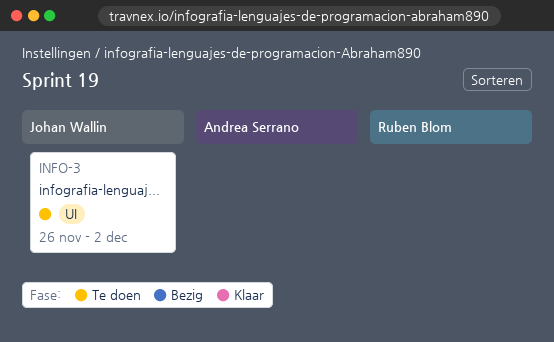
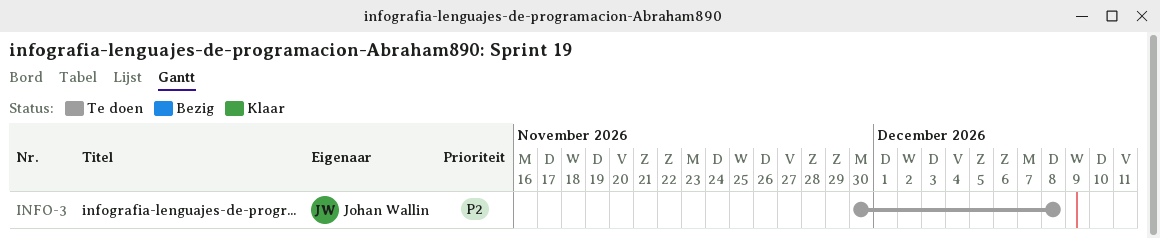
INFO-3, start: Nov 26 -> Nov 30
INFO-3, due: Dec 2 -> Dec 8

